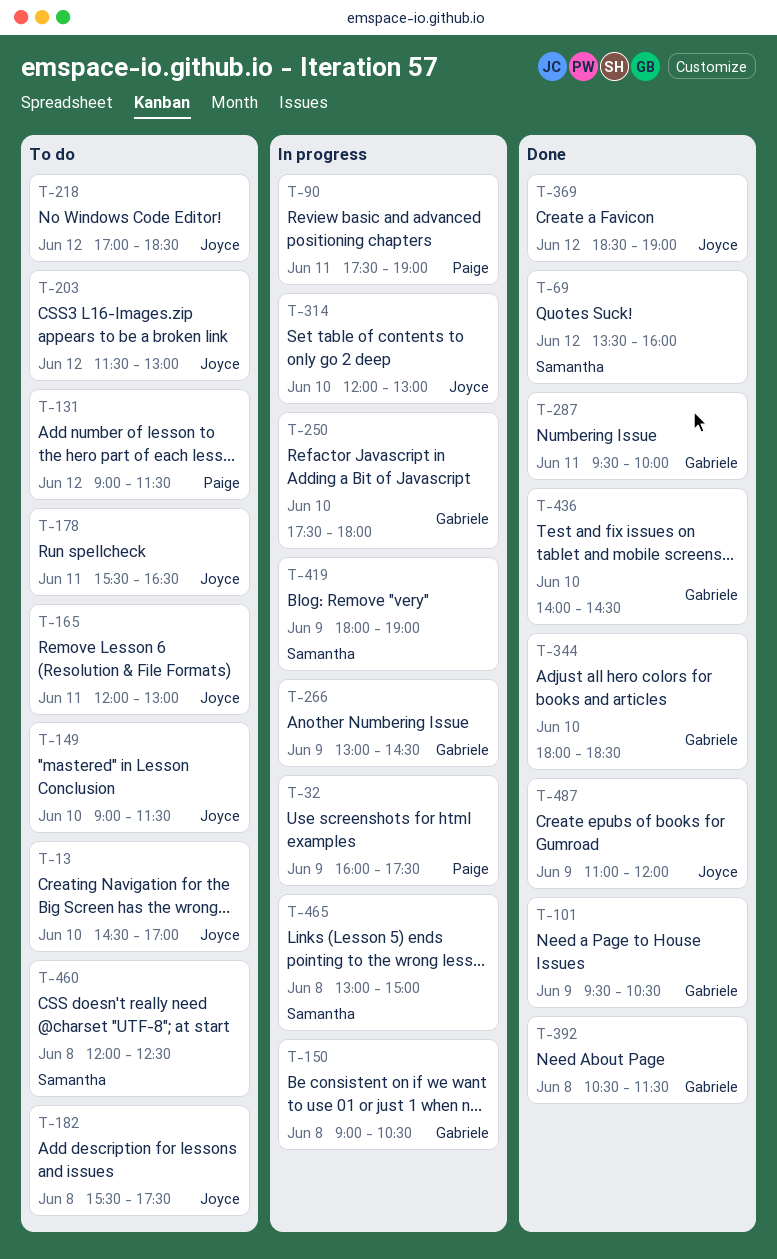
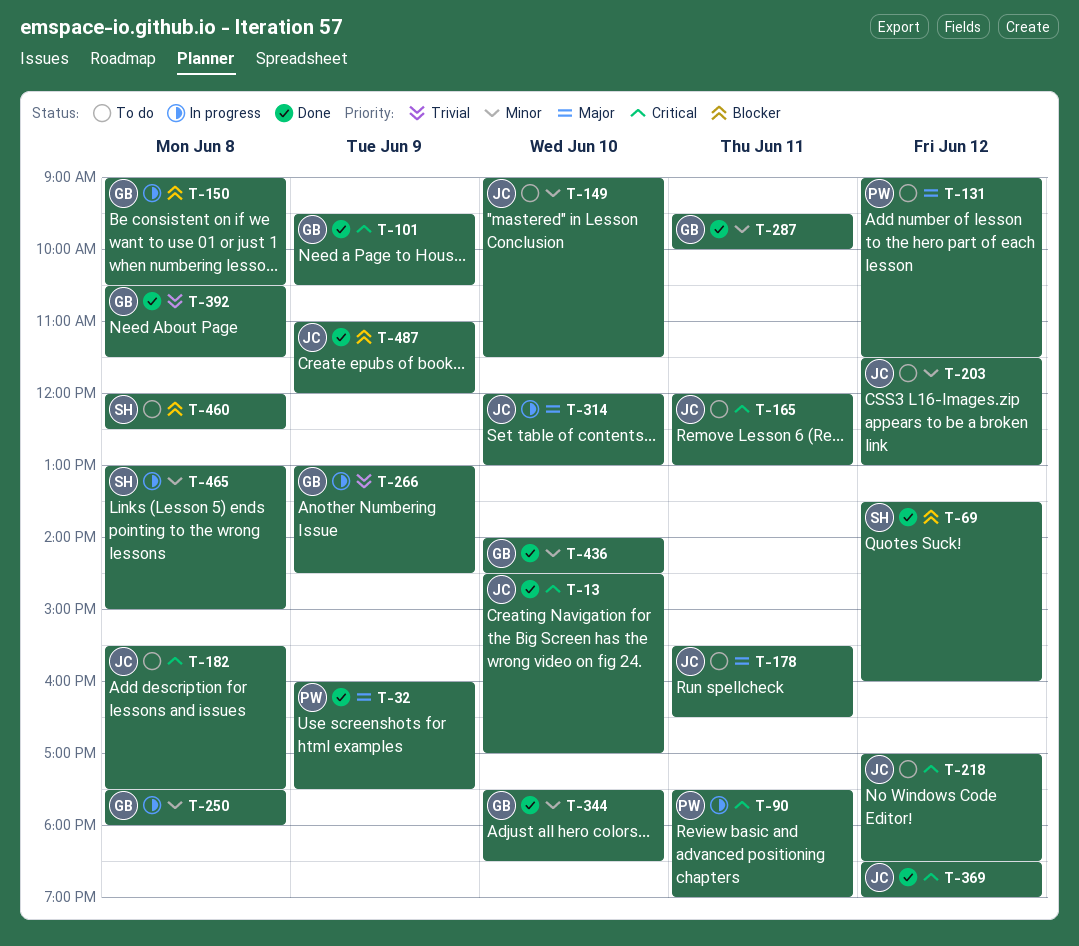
T-13, status: To do -> Done
T-32, status: In progress -> Done
T-250, day: Jun 10 -> Jun 8
T-344, begins: 18:00 -> 17:30
T-419: present -> none

